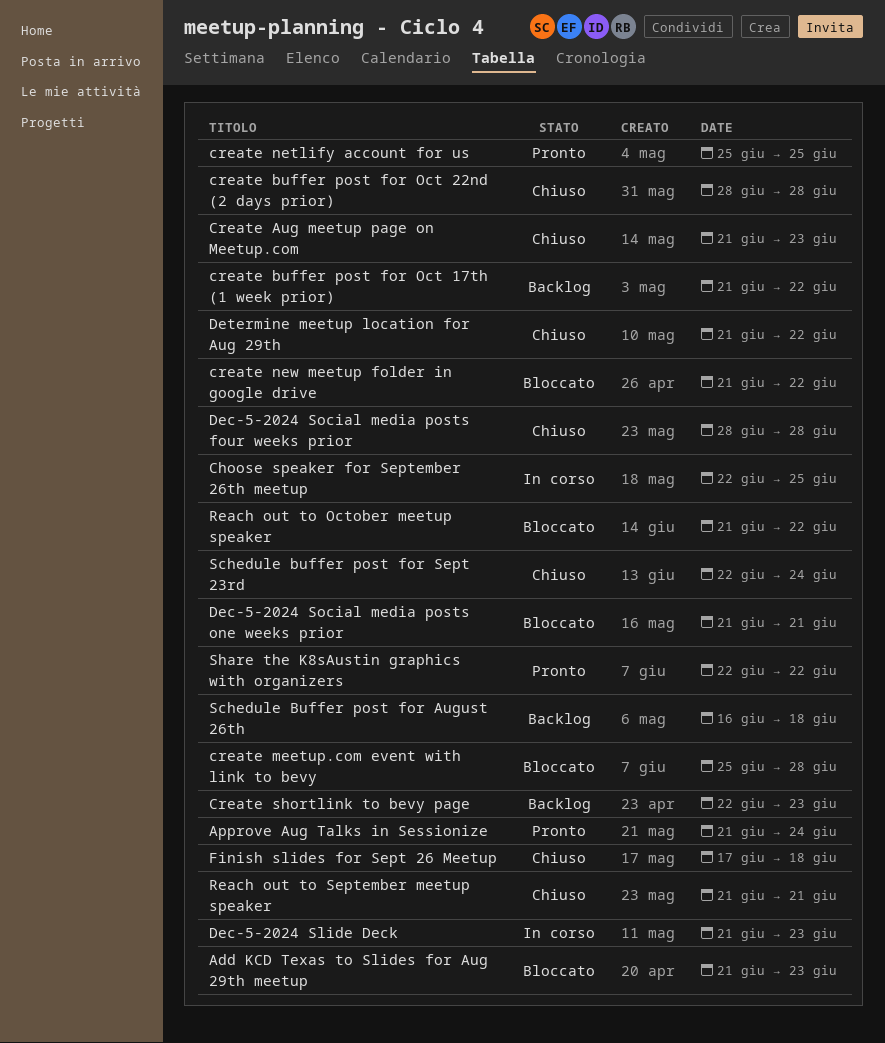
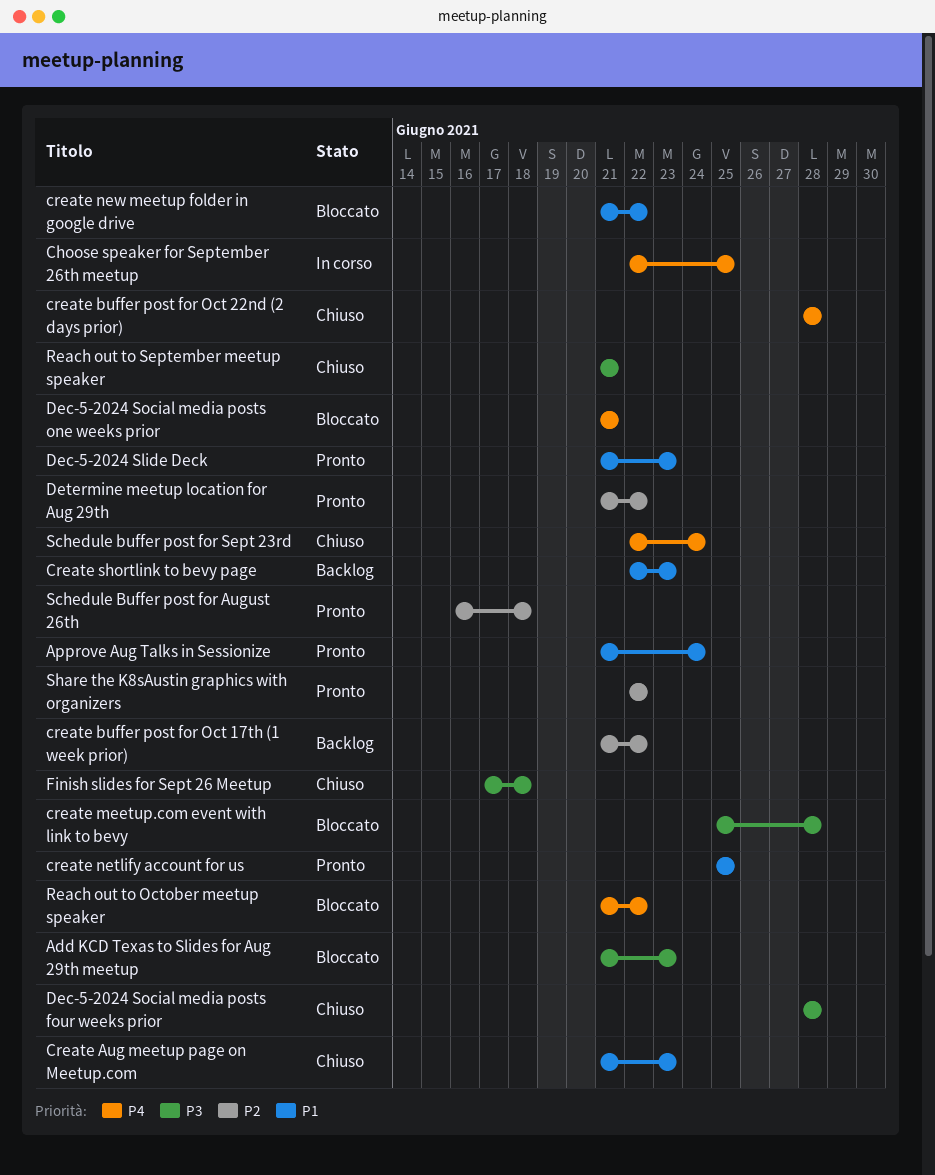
Dec-5-2024 Slide Deck, status: In corso -> Pronto
Determine meetup location for Aug 29th, status: Chiuso -> Pronto
Schedule Buffer post for August 26th, status: Backlog -> Pronto

